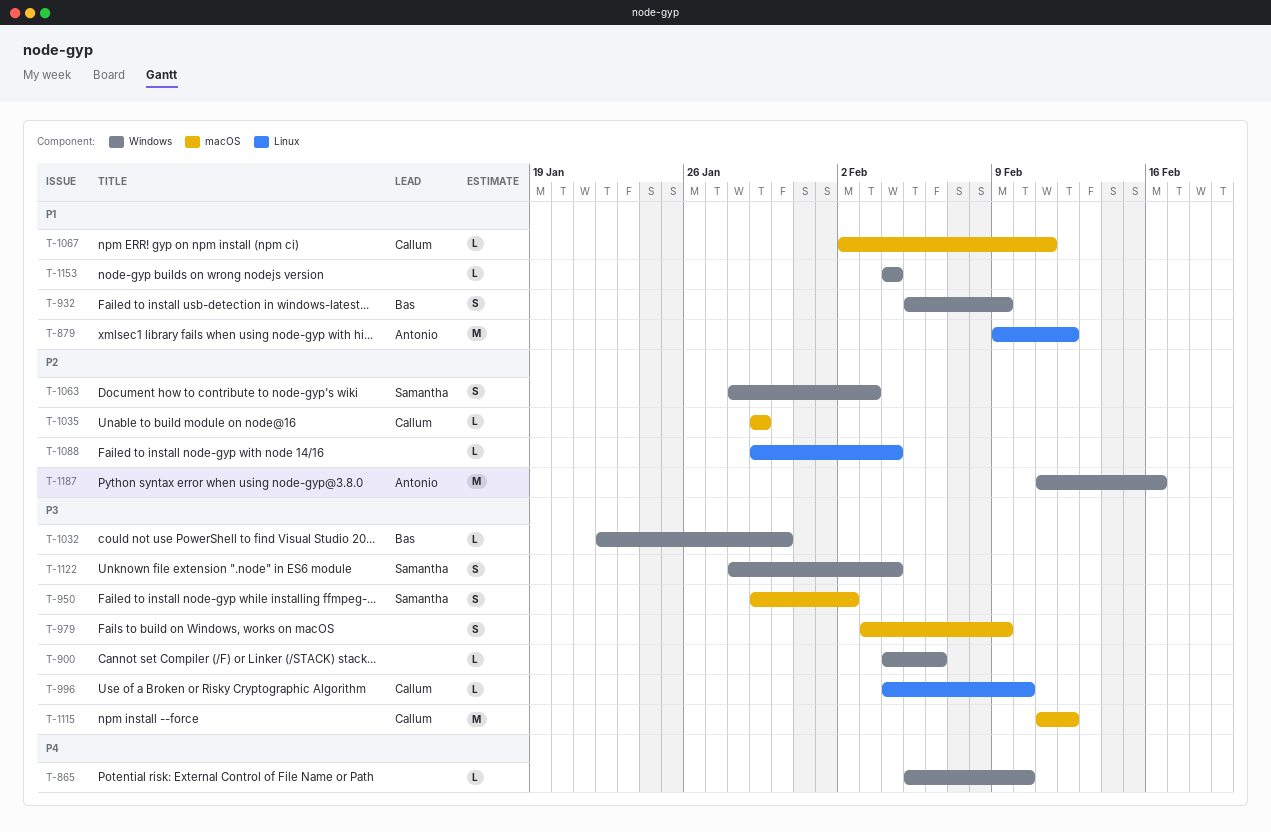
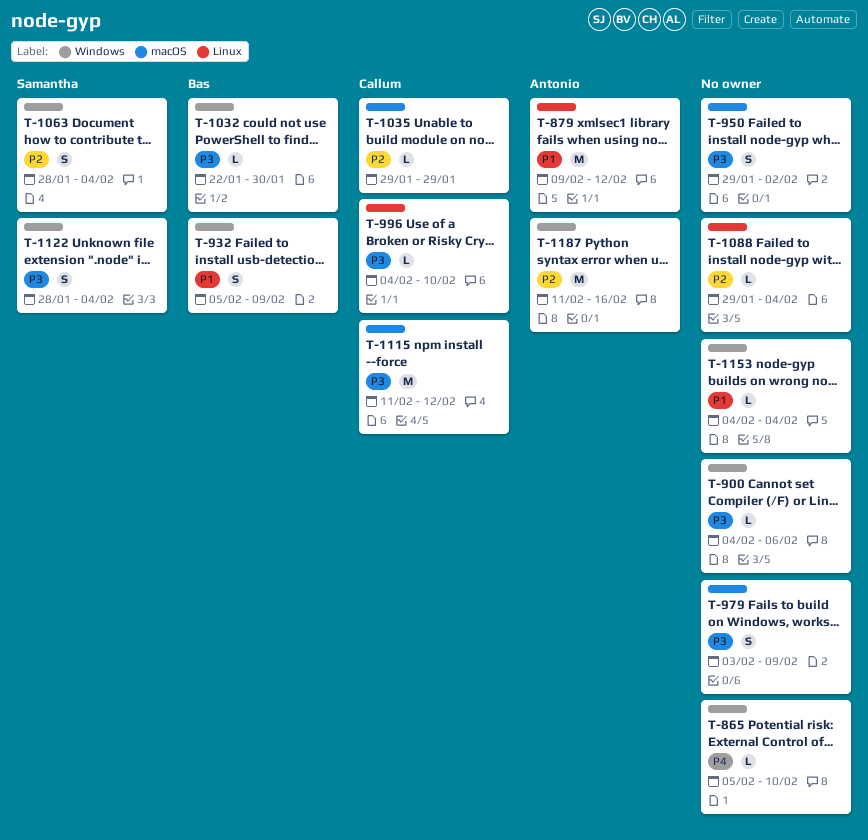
T-950, owner: Samantha -> none
T-1063, due: Feb 3 -> Feb 4
T-1067: present -> none

